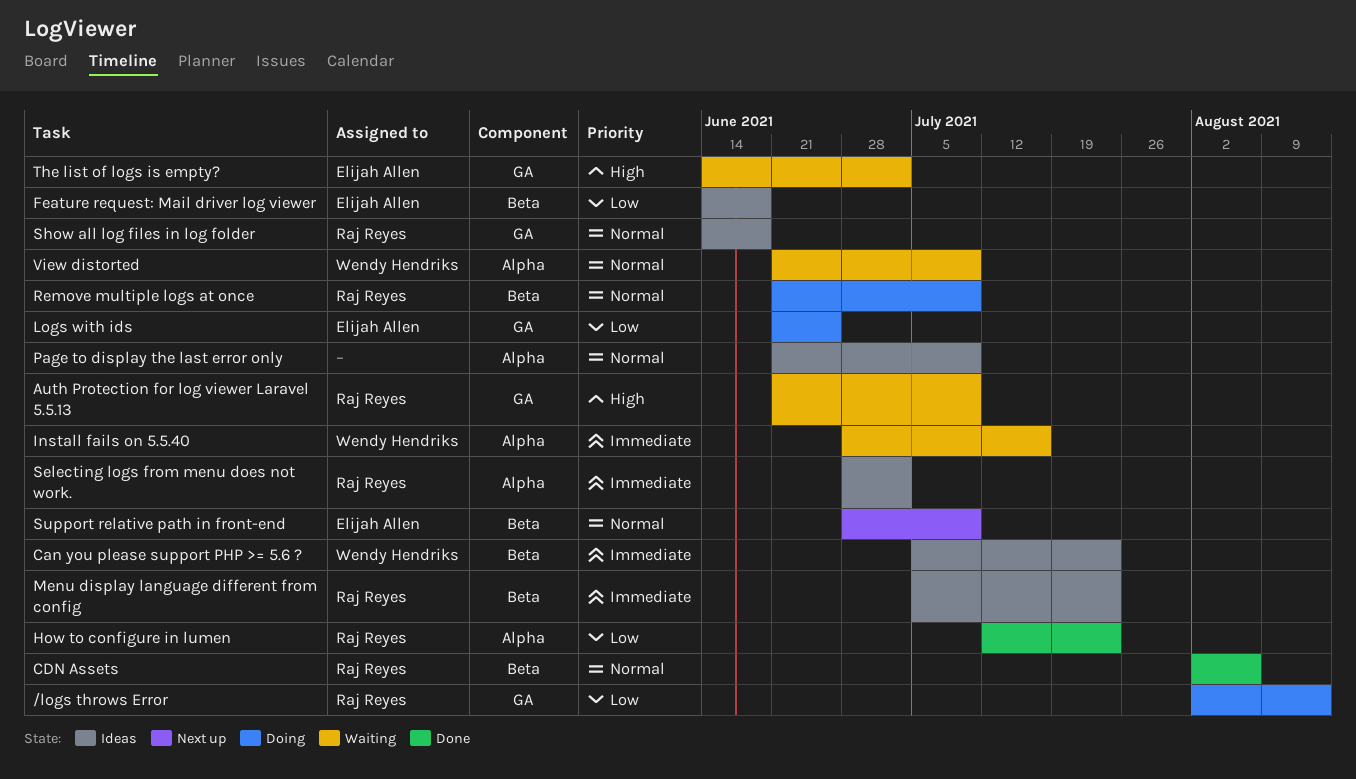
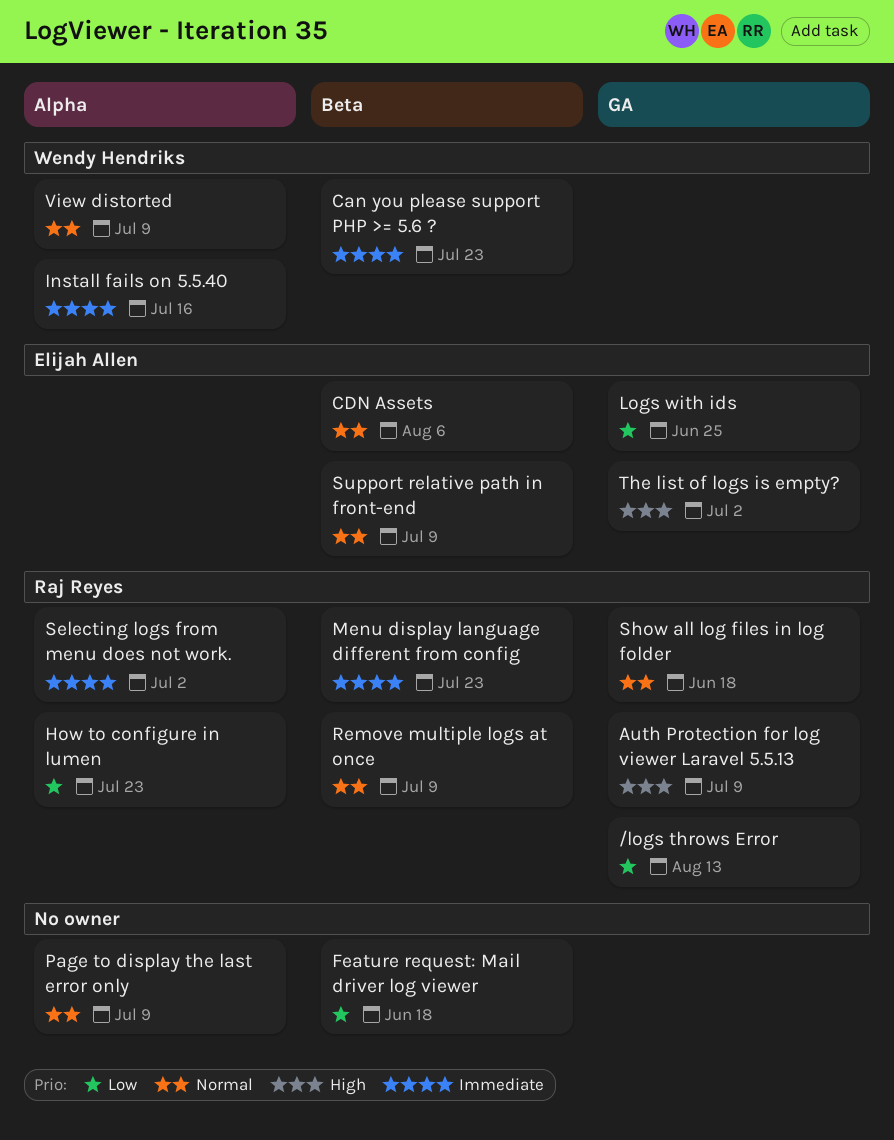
CDN Assets, owner: Raj Reyes -> Elijah Allen
Feature request: Mail driver log viewer, owner: Elijah Allen -> none

